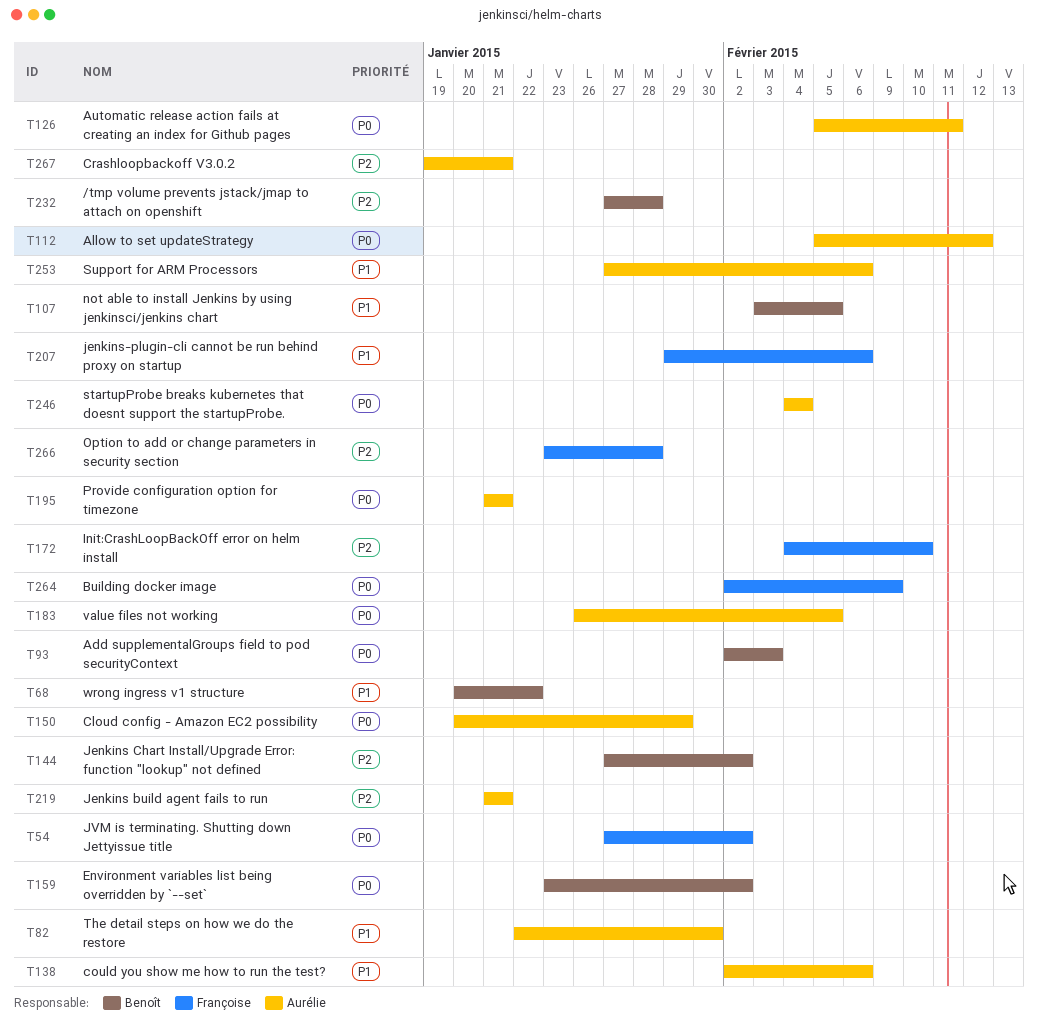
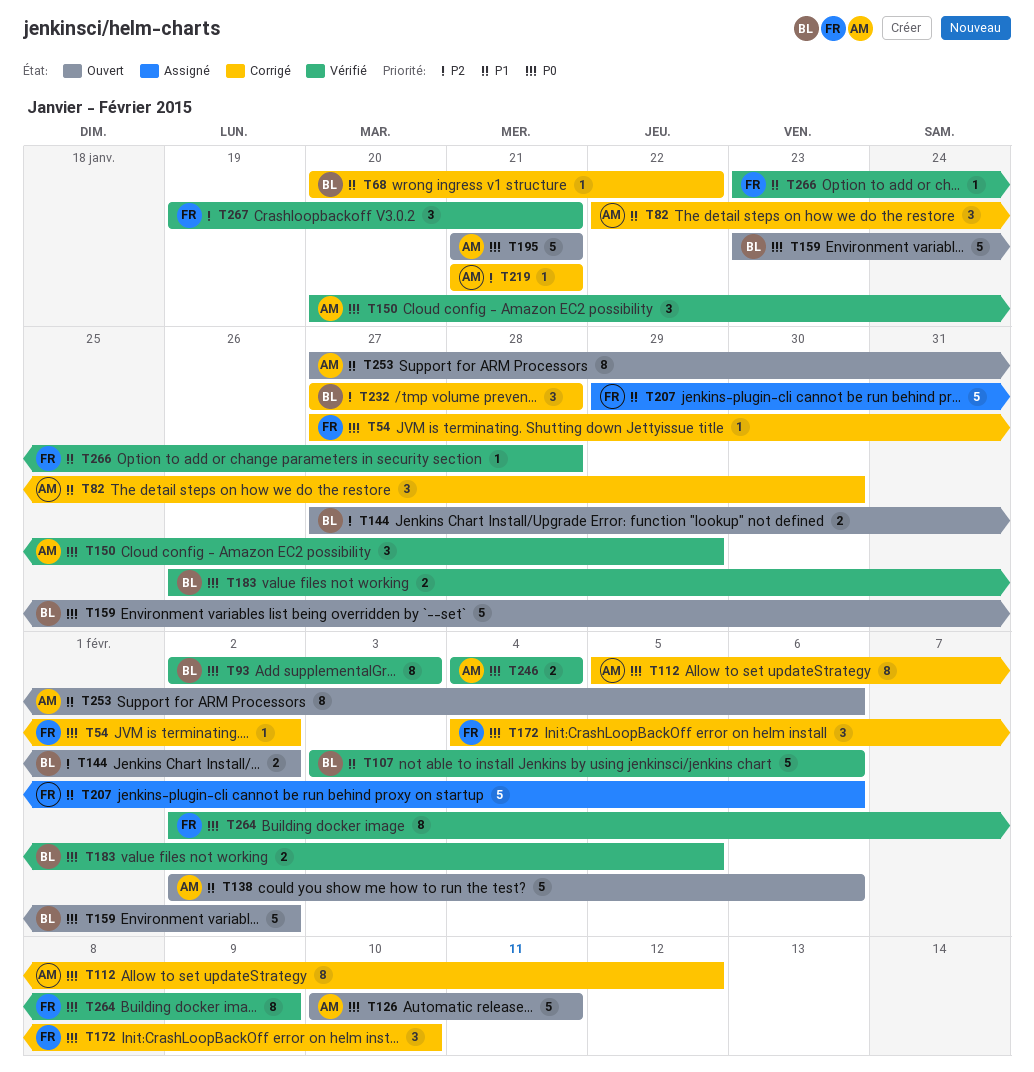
T107, due: Feb 5 -> Feb 6
T126, start: Feb 5 -> Feb 10
T172, priority: P2 -> P0
T183, owner: Aurélie -> Benoît
T266, priority: P2 -> P1
T267, owner: Aurélie -> Françoise

